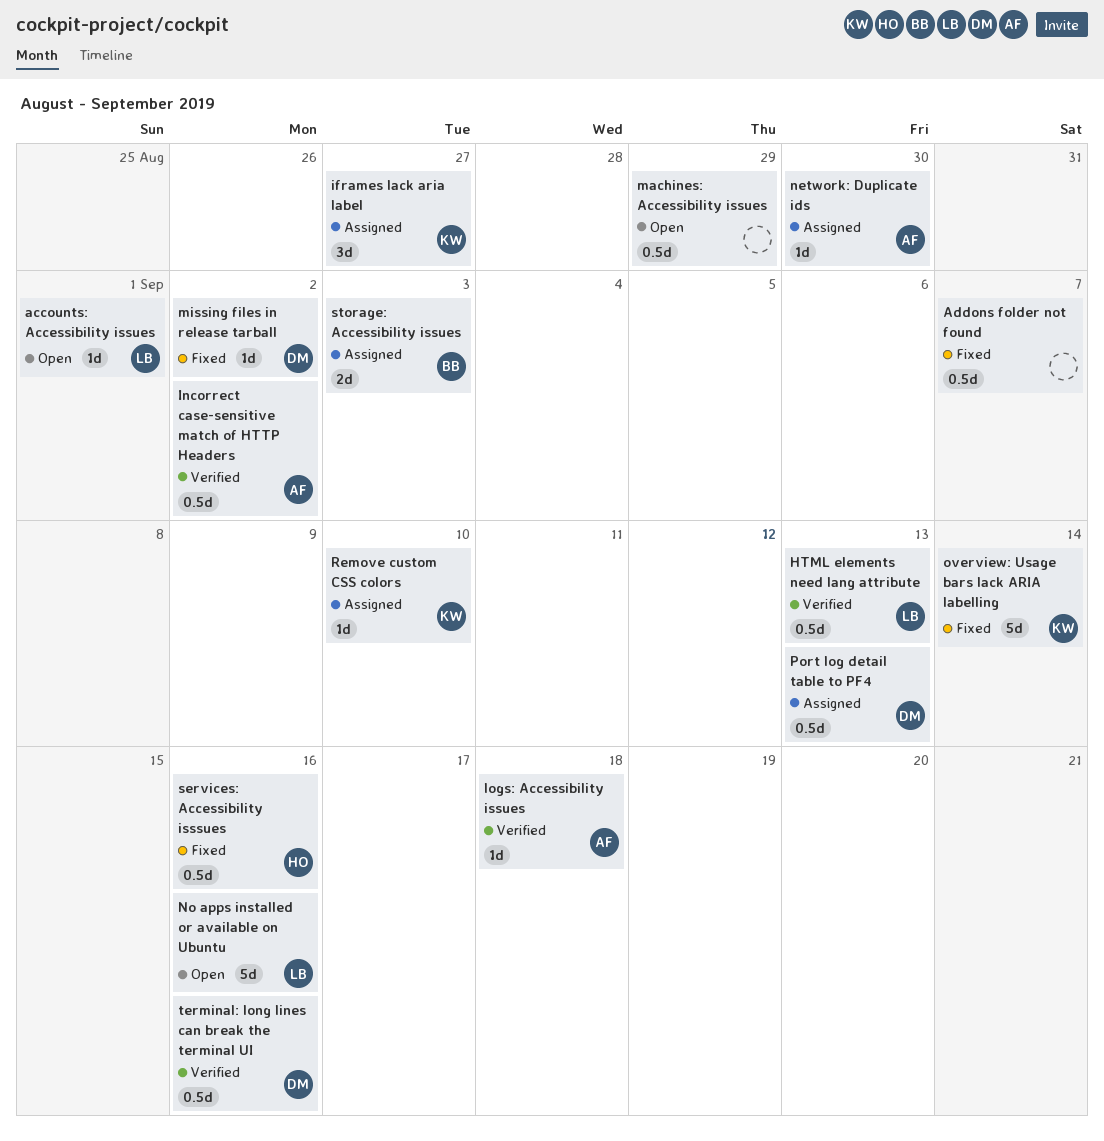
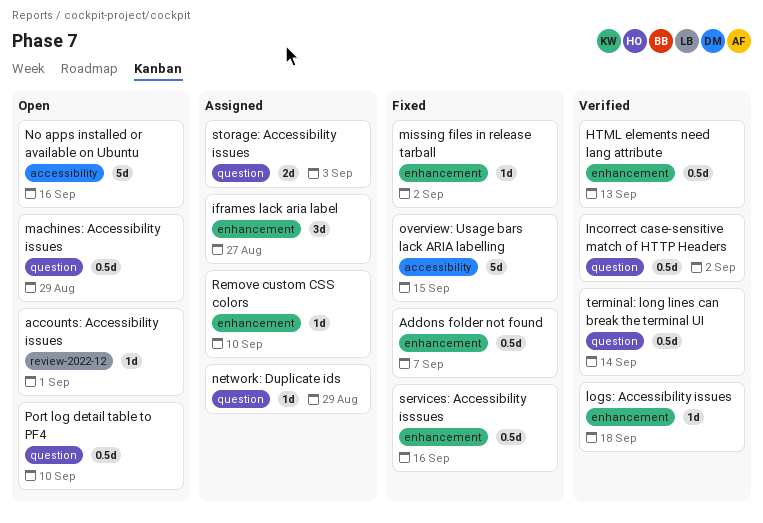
network: Duplicate ids, due: Aug 30 -> Aug 29
overview: Usage bars lack ARIA labelling, due: Sep 14 -> Sep 15
Port log detail table to PF4, status: Assigned -> Open
Port log detail table to PF4, due: Sep 13 -> Sep 10
terminal: long lines can break the terminal UI, due: Sep 16 -> Sep 14

